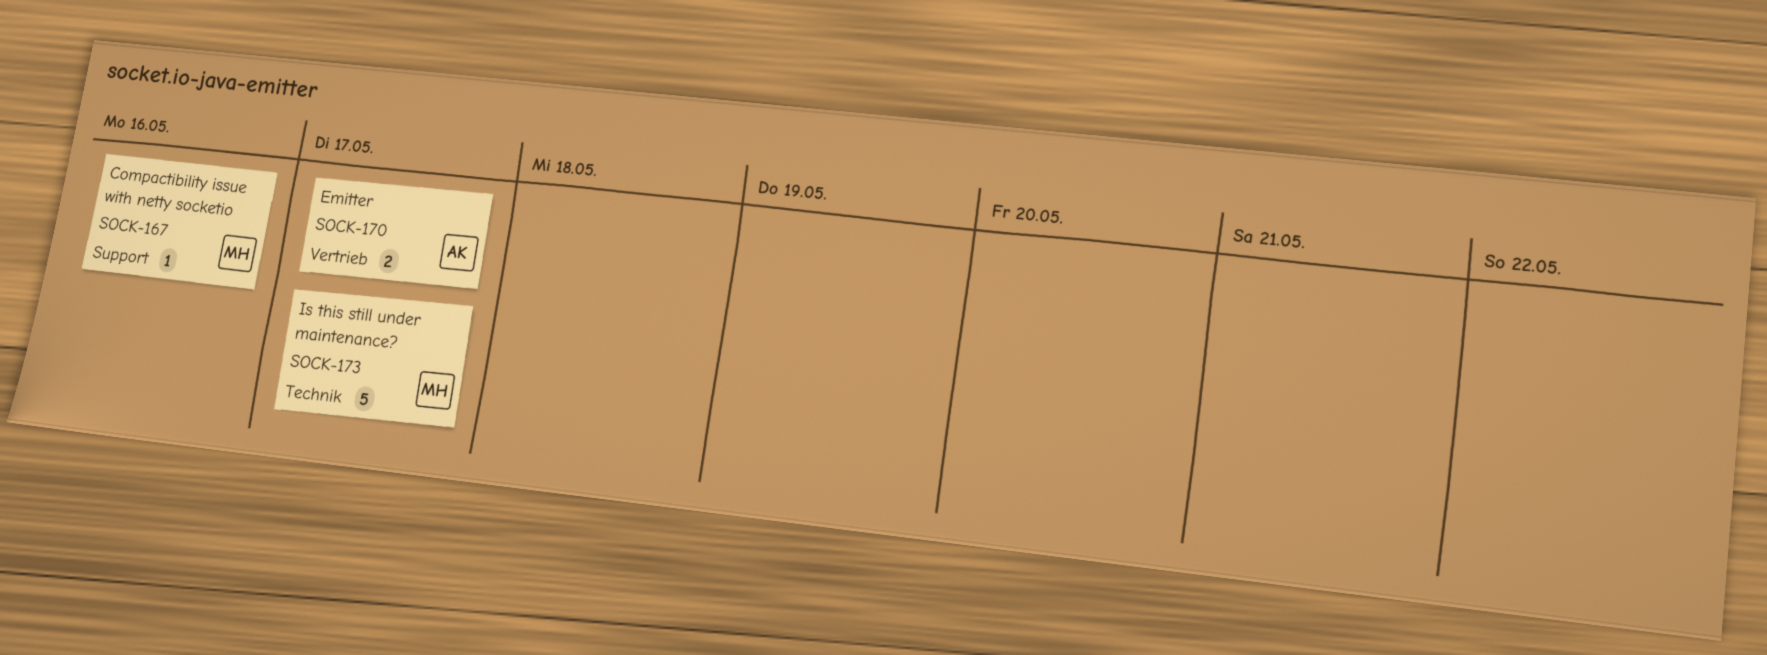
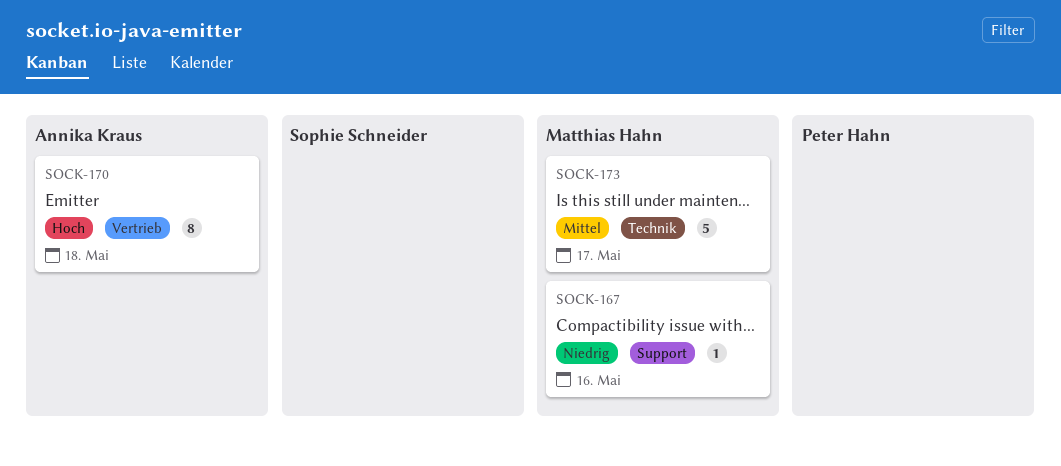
SOCK-170, estimate: 2 -> 8
SOCK-170, due: May 17 -> May 18

